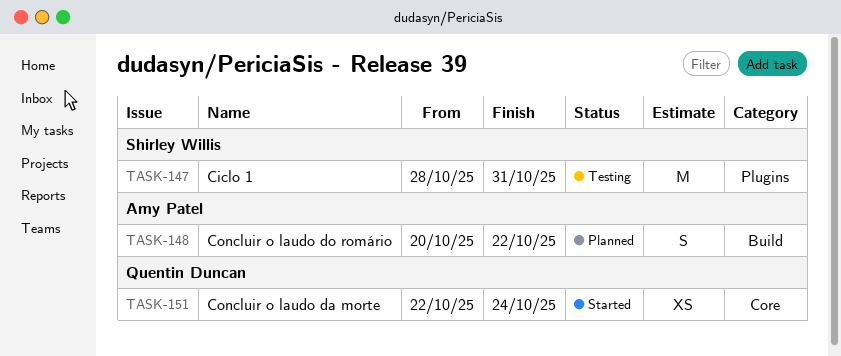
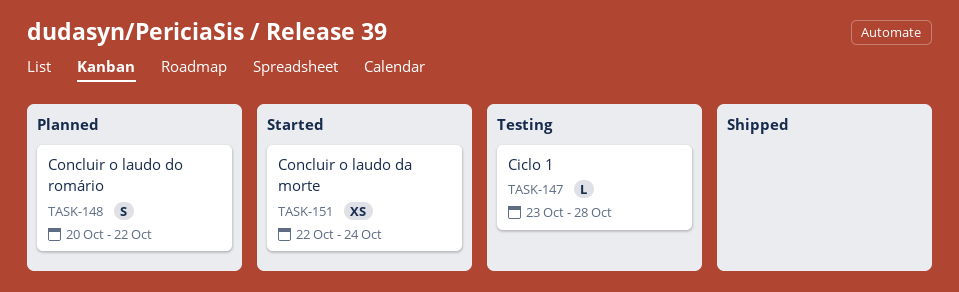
TASK-147, estimate: M -> L
TASK-147, start: Oct 28 -> Oct 23
TASK-147, due: Oct 31 -> Oct 28

